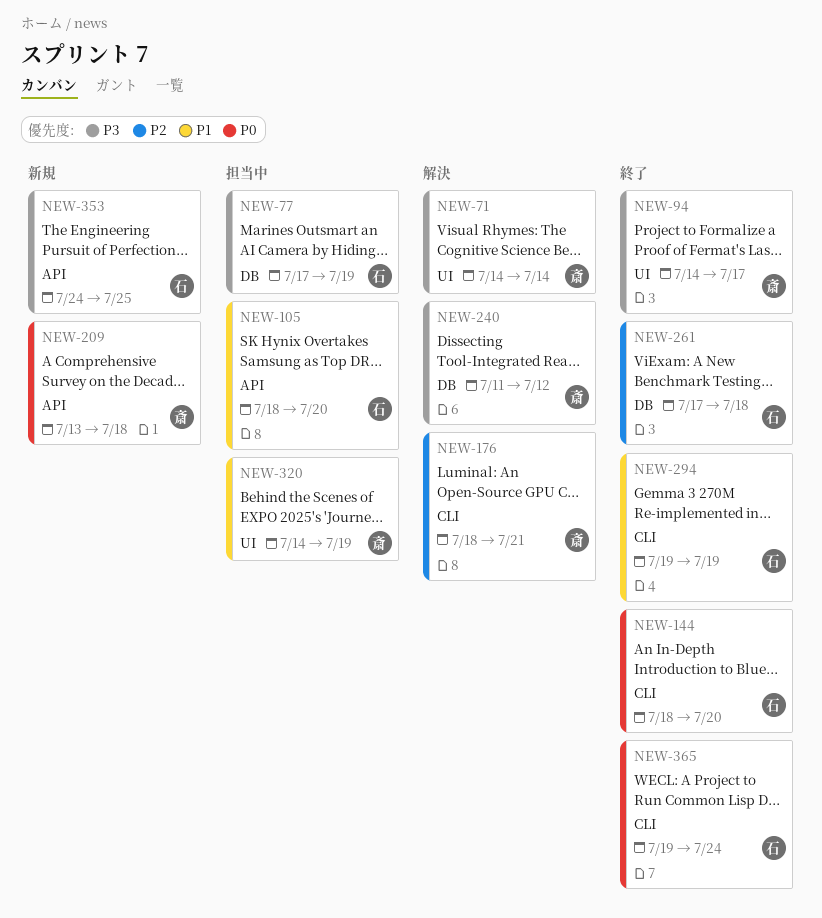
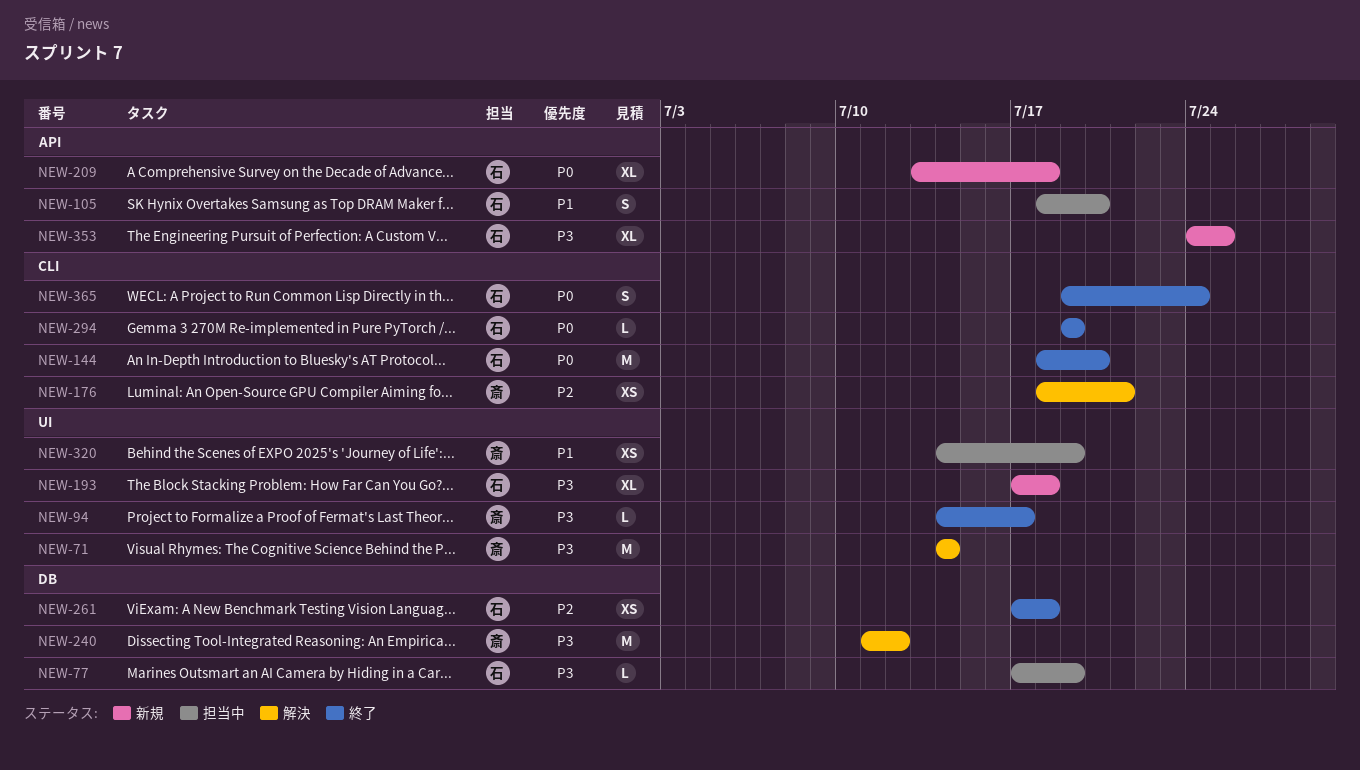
NEW-193: none -> present
NEW-209, owner: 斎 -> 石
NEW-294, priority: P1 -> P0

